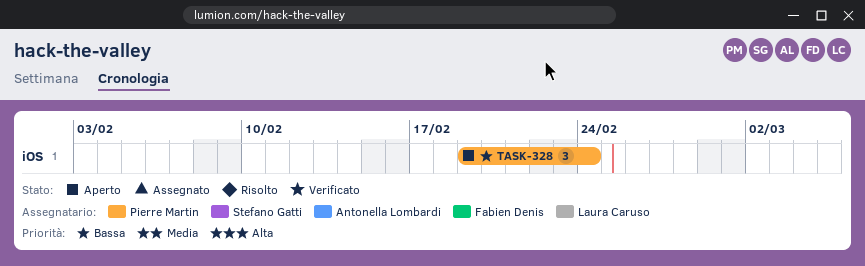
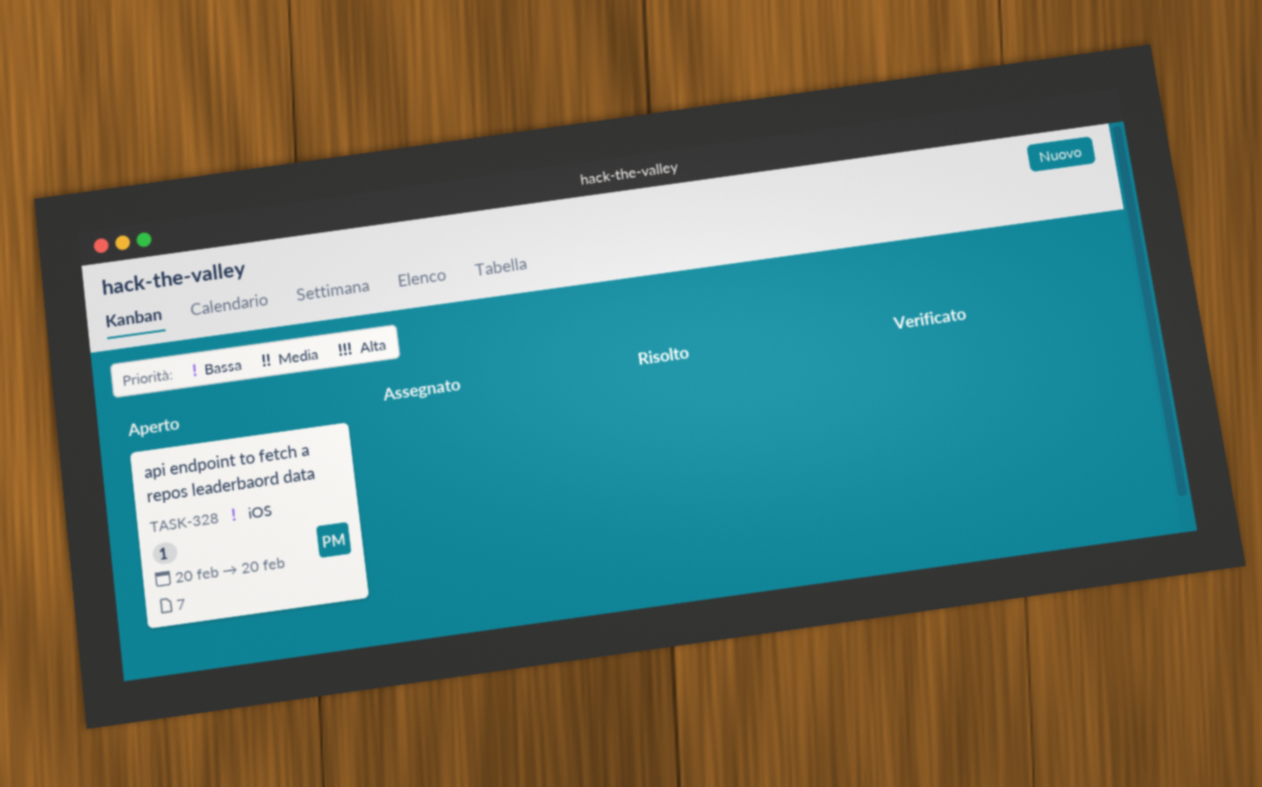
TASK-328, estimate: 3 -> 1
TASK-328, start: Feb 19 -> Feb 20
TASK-328, due: Feb 24 -> Feb 20

